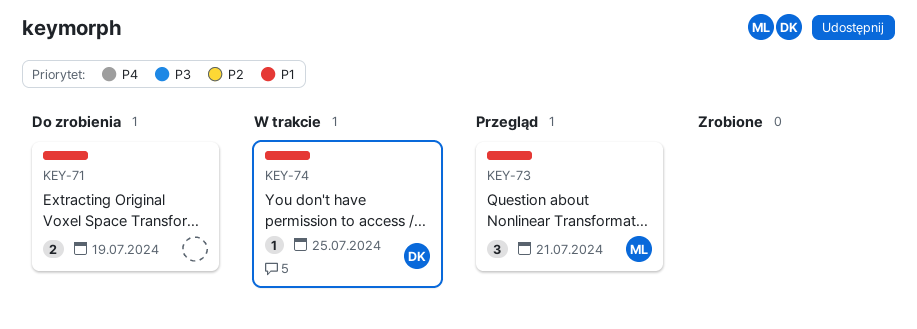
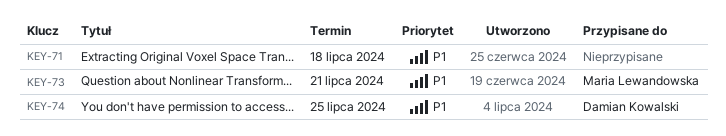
KEY-71, due: Jul 19 -> Jul 18

